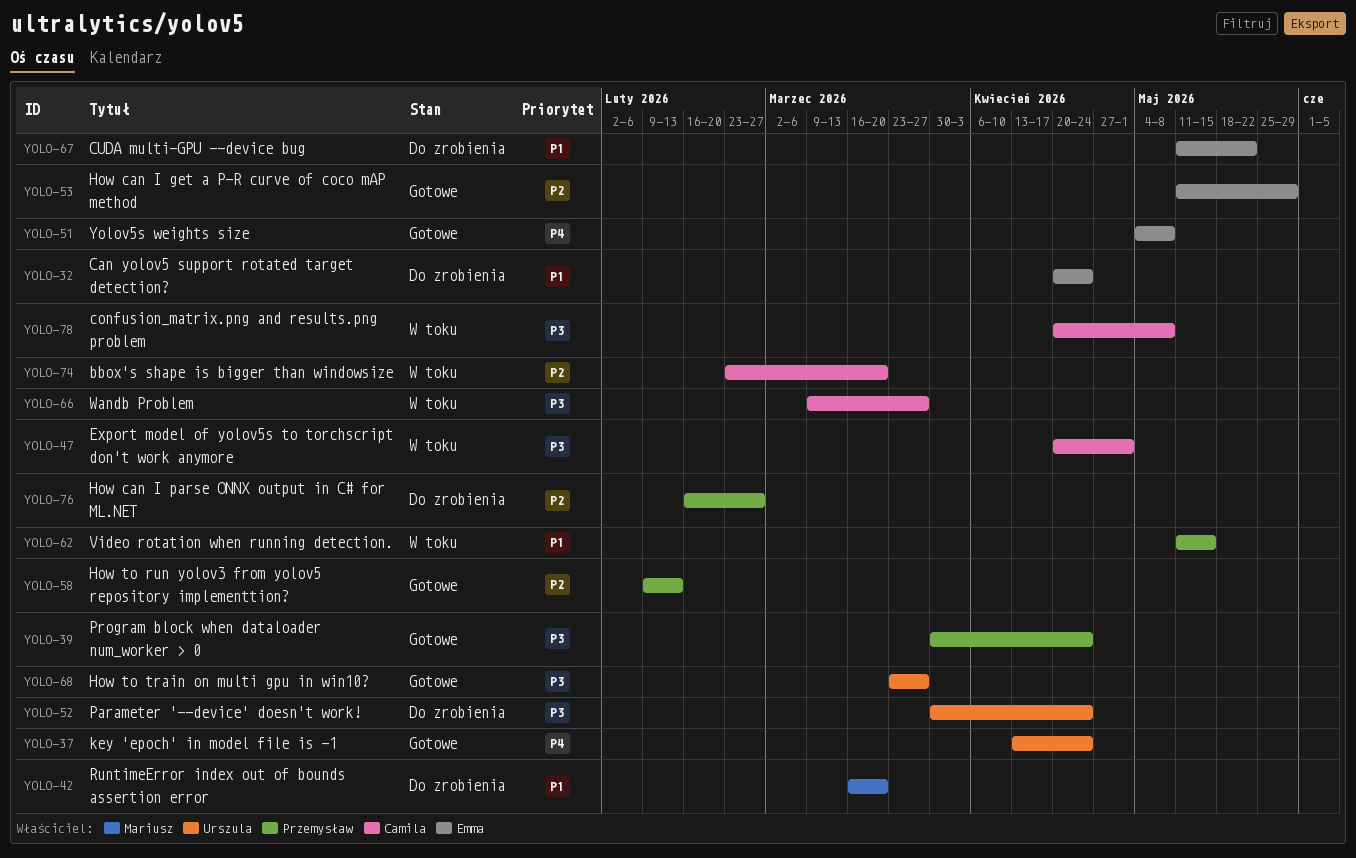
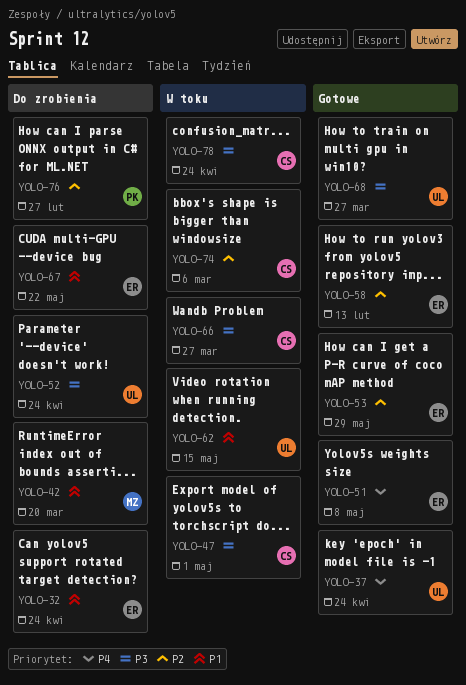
YOLO-39: present -> none
YOLO-58, owner: Przemysław -> Emma
YOLO-62, owner: Przemysław -> Urszula
YOLO-74, due: Mar 20 -> Mar 6
YOLO-78, due: May 8 -> Apr 24

